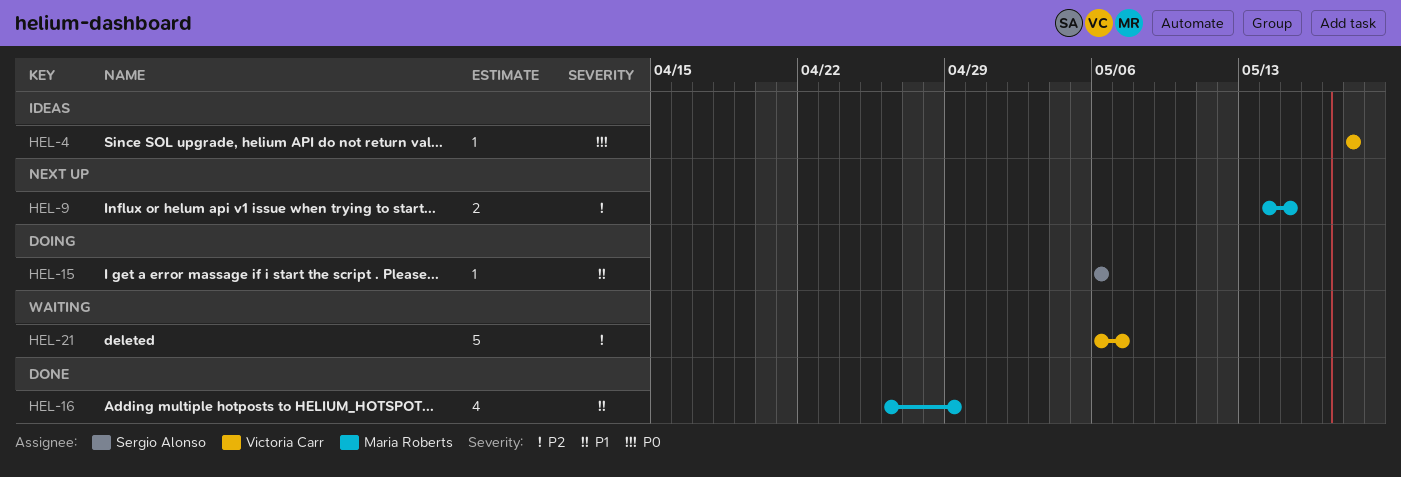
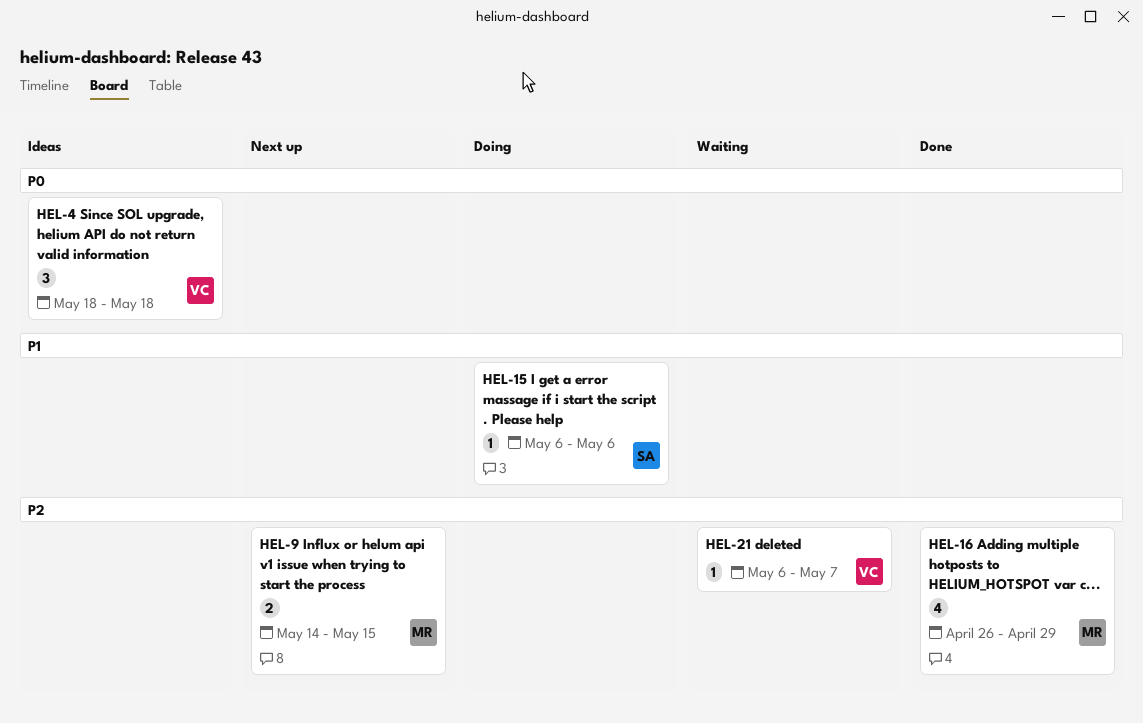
HEL-4, estimate: 1 -> 3
HEL-16, priority: P1 -> P2
HEL-21, estimate: 5 -> 1

